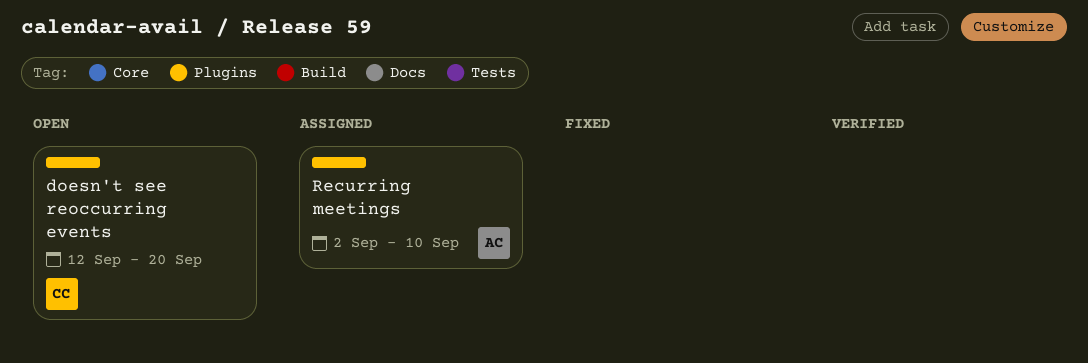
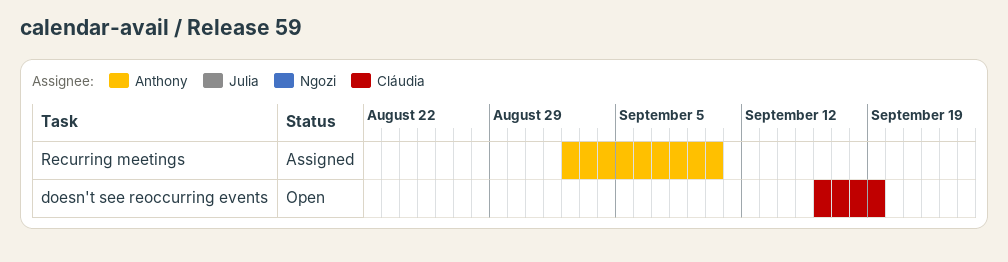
doesn't see reoccurring events, start: Sep 12 -> Sep 16
doesn't see reoccurring events, due: Sep 20 -> Sep 19

